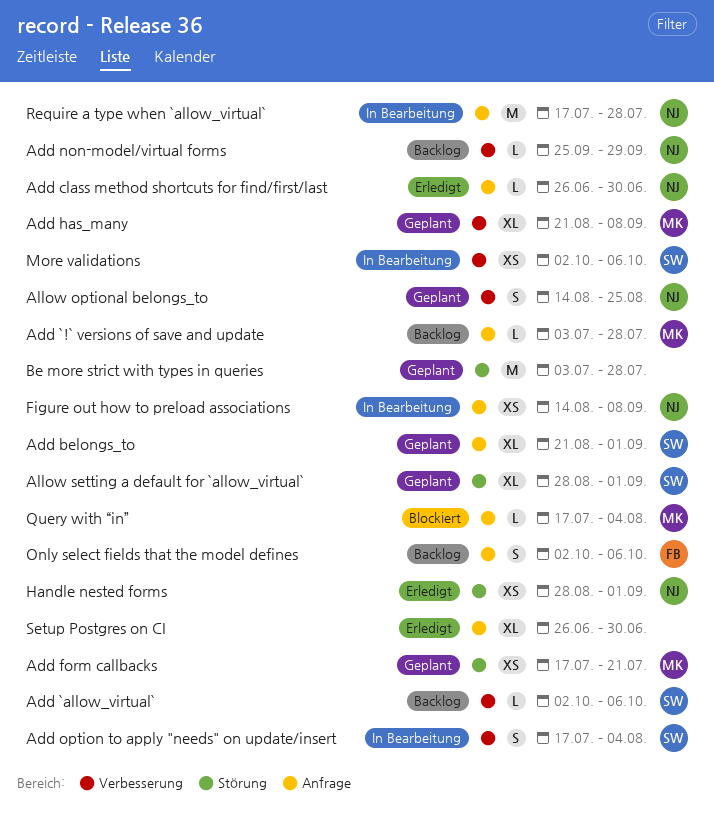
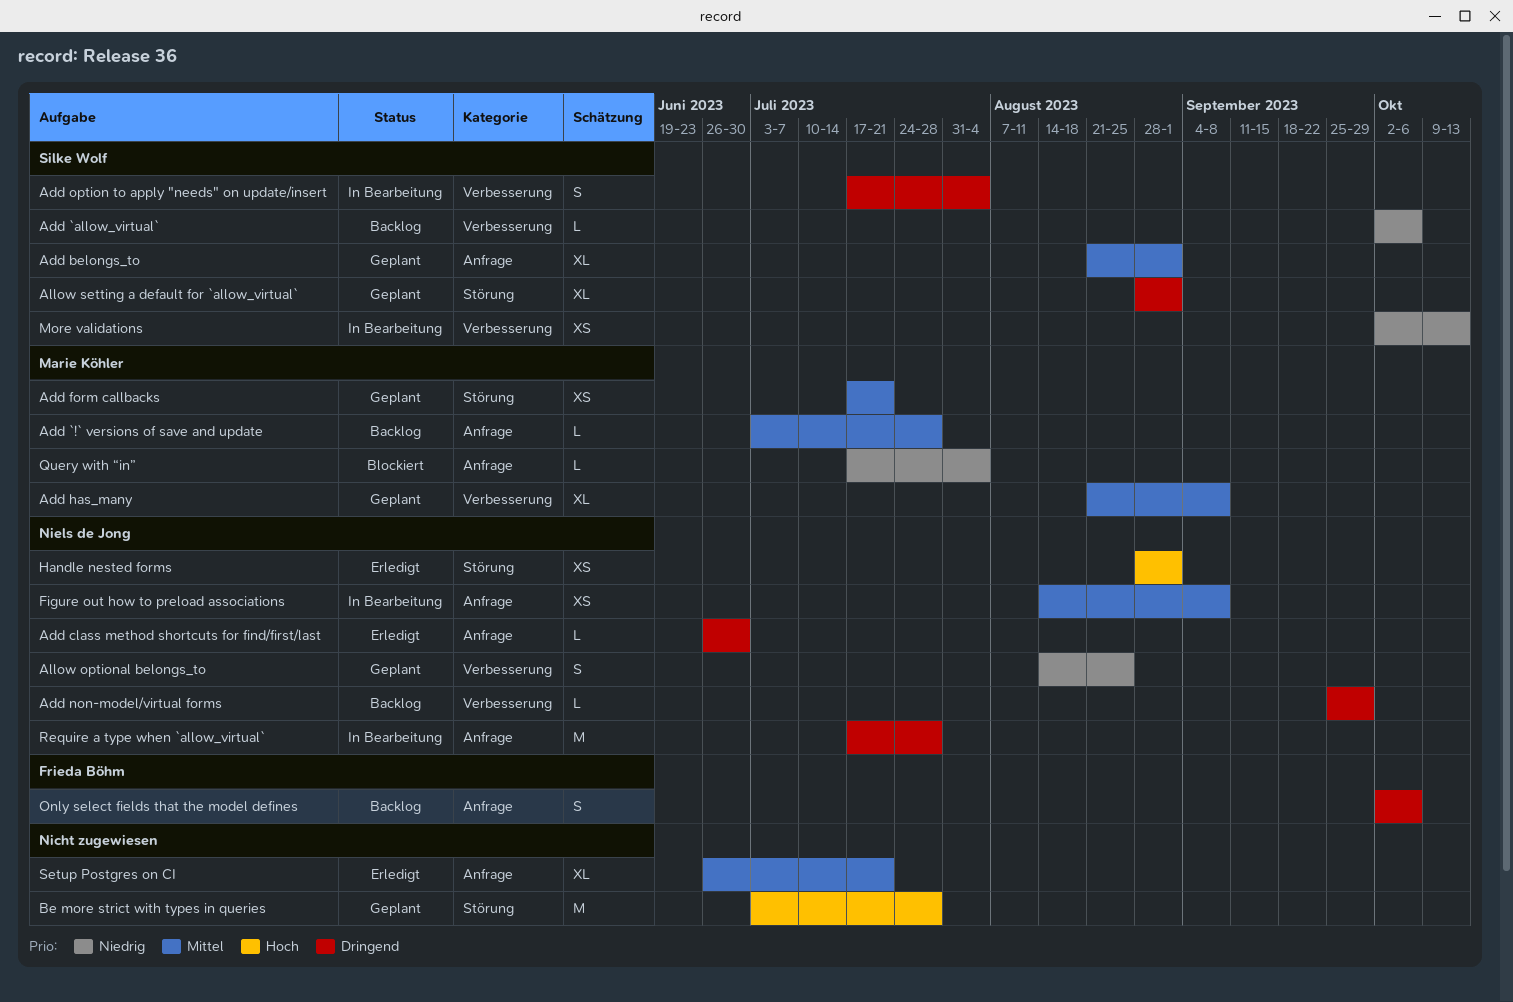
More validations, due: Oct 6 -> Oct 13
Setup Postgres on CI, due: Jun 30 -> Jul 21

